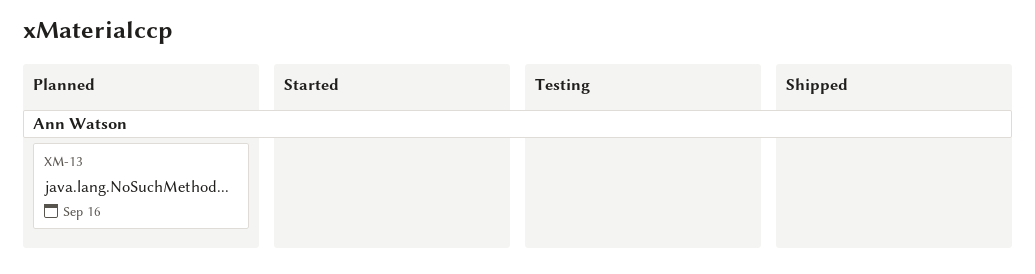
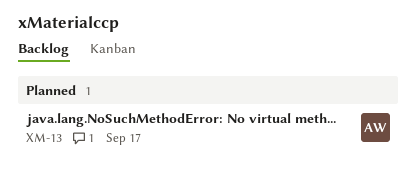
XM-13, due: Sep 16 -> Sep 17

